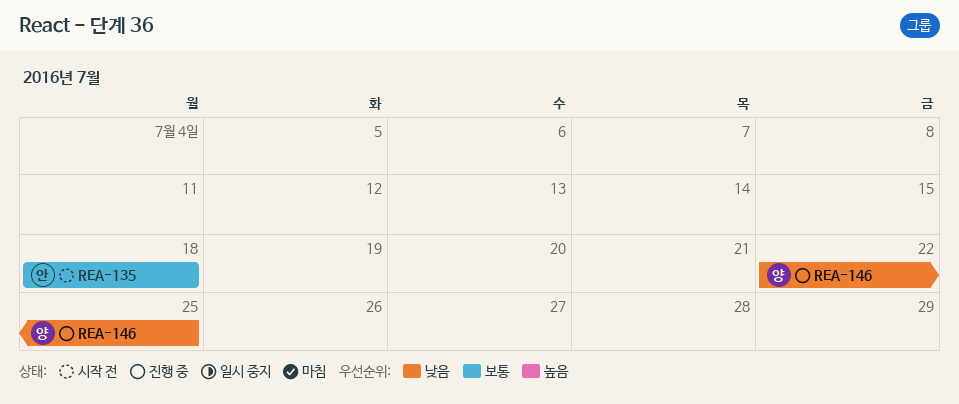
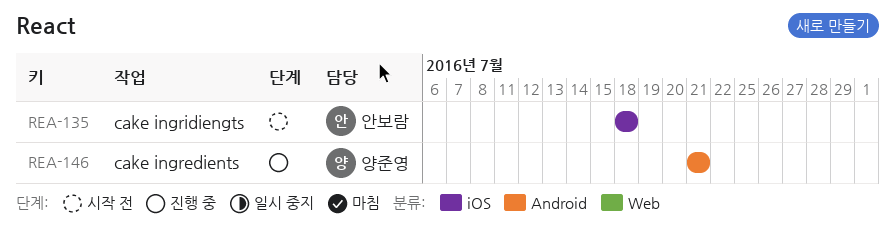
REA-146, start: Jul 22 -> Jul 21
REA-146, due: Jul 25 -> Jul 21

